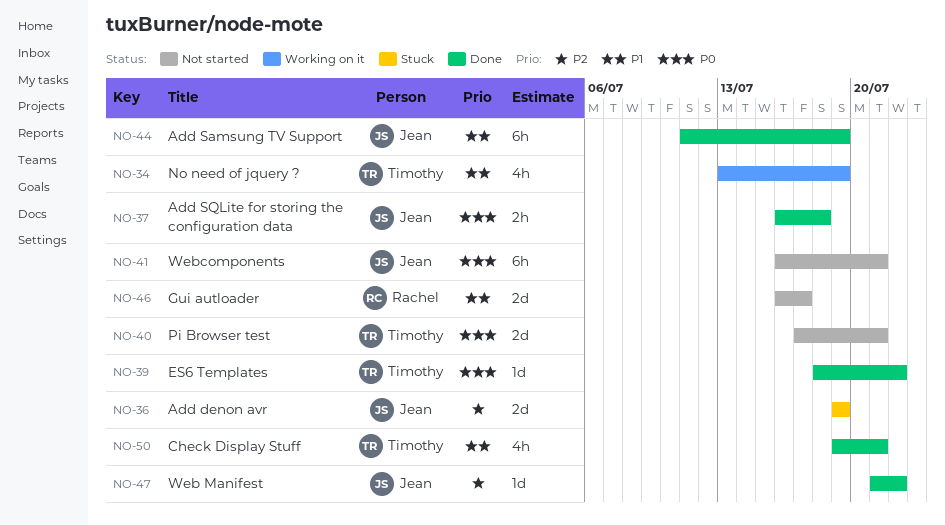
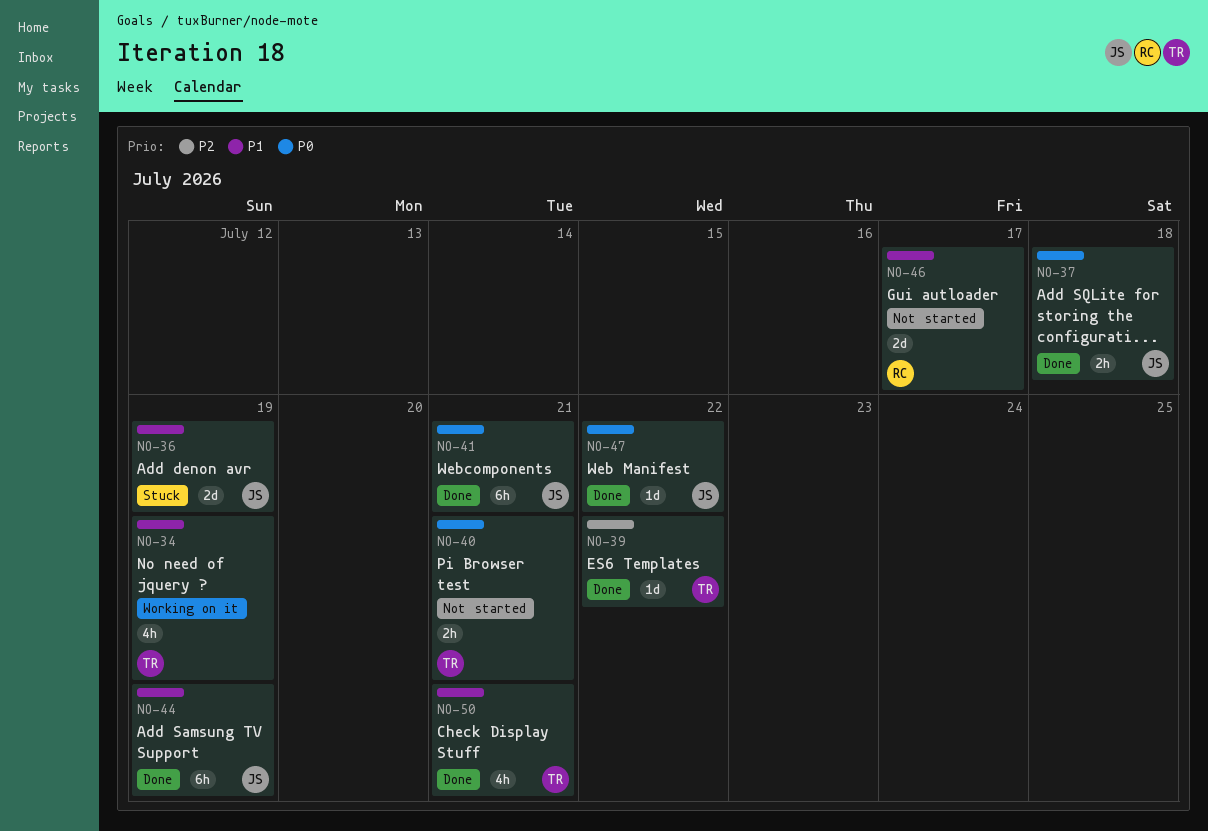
NO-36, priority: P2 -> P1
NO-39, priority: P0 -> P2
NO-40, estimate: 2d -> 2h
NO-41, status: Not started -> Done
NO-47, priority: P2 -> P0

